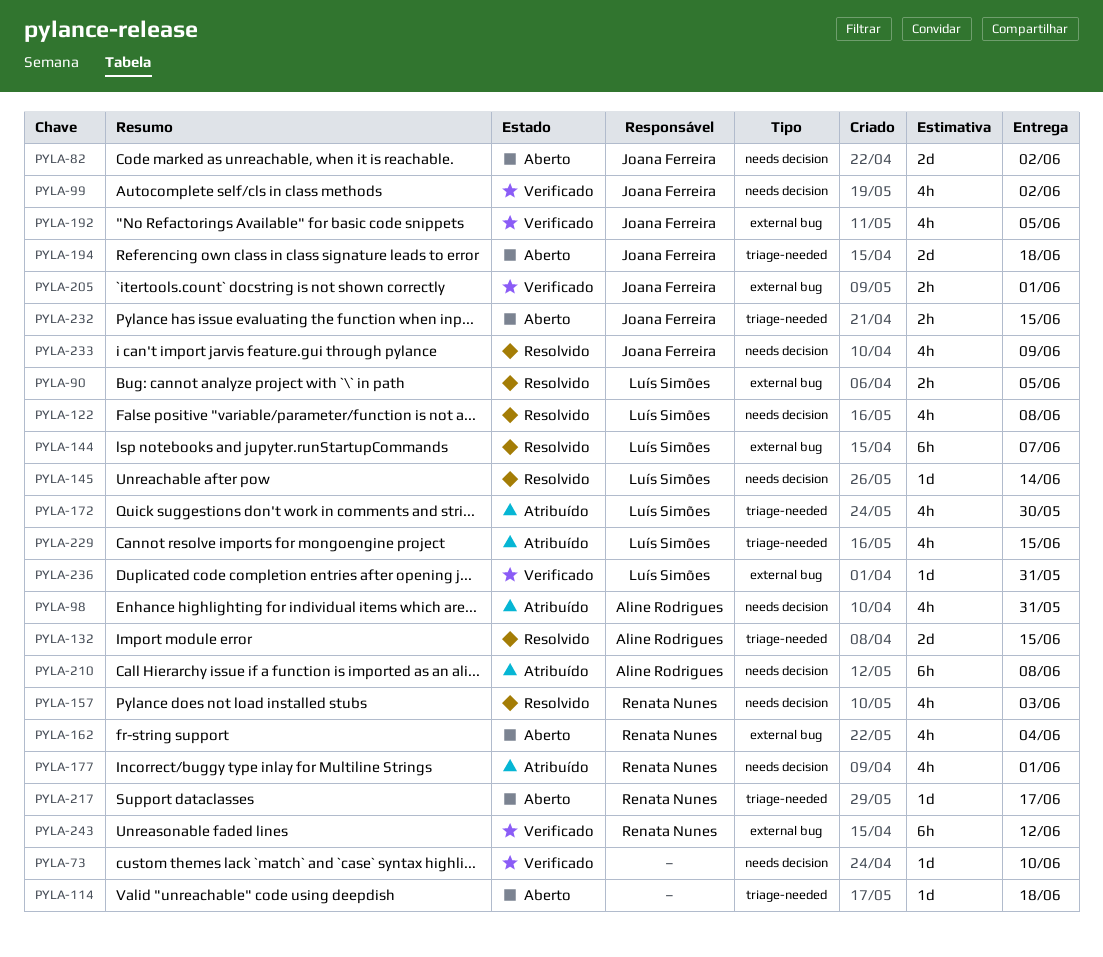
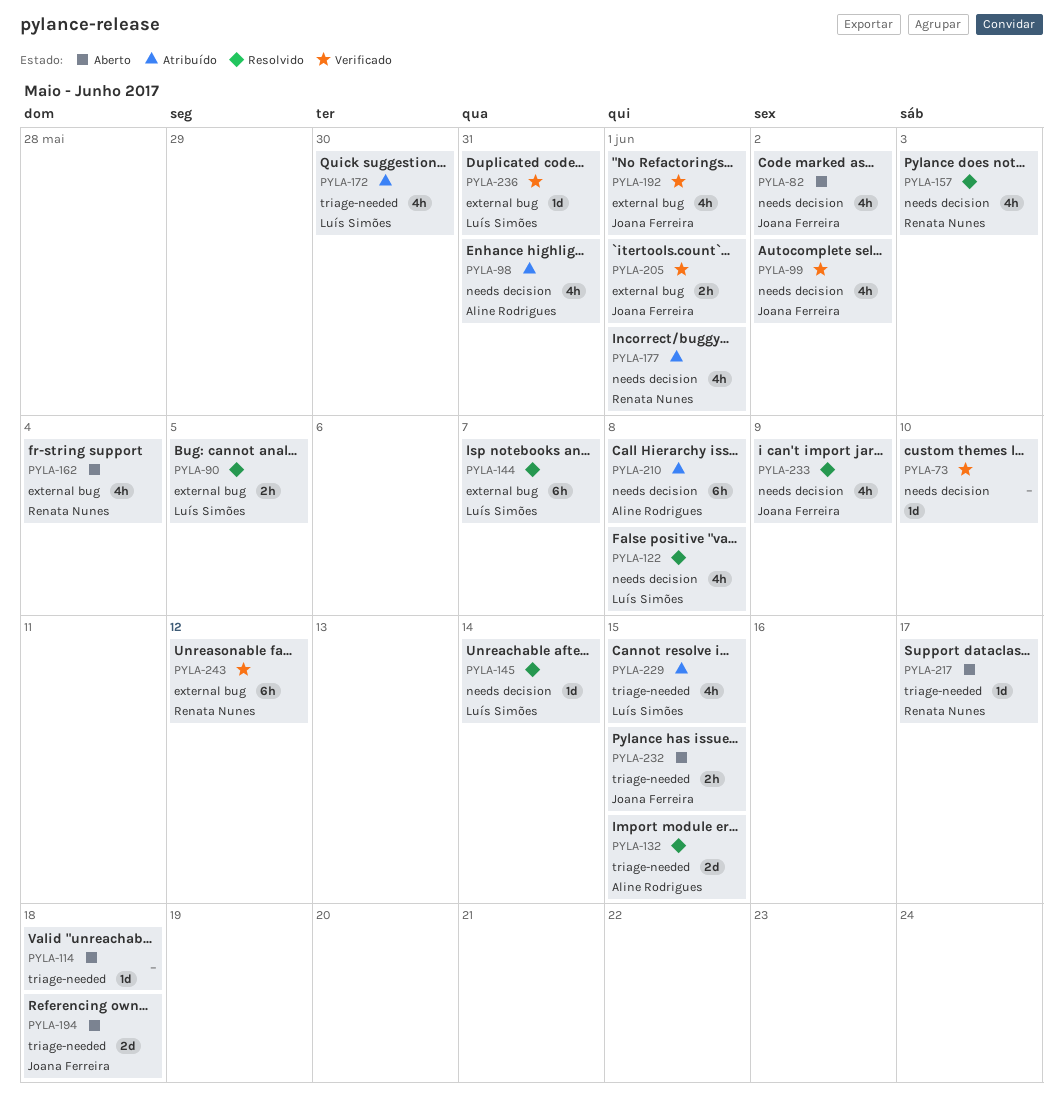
PYLA-82, estimate: 2d -> 4h
PYLA-192, due: Jun 5 -> Jun 1

